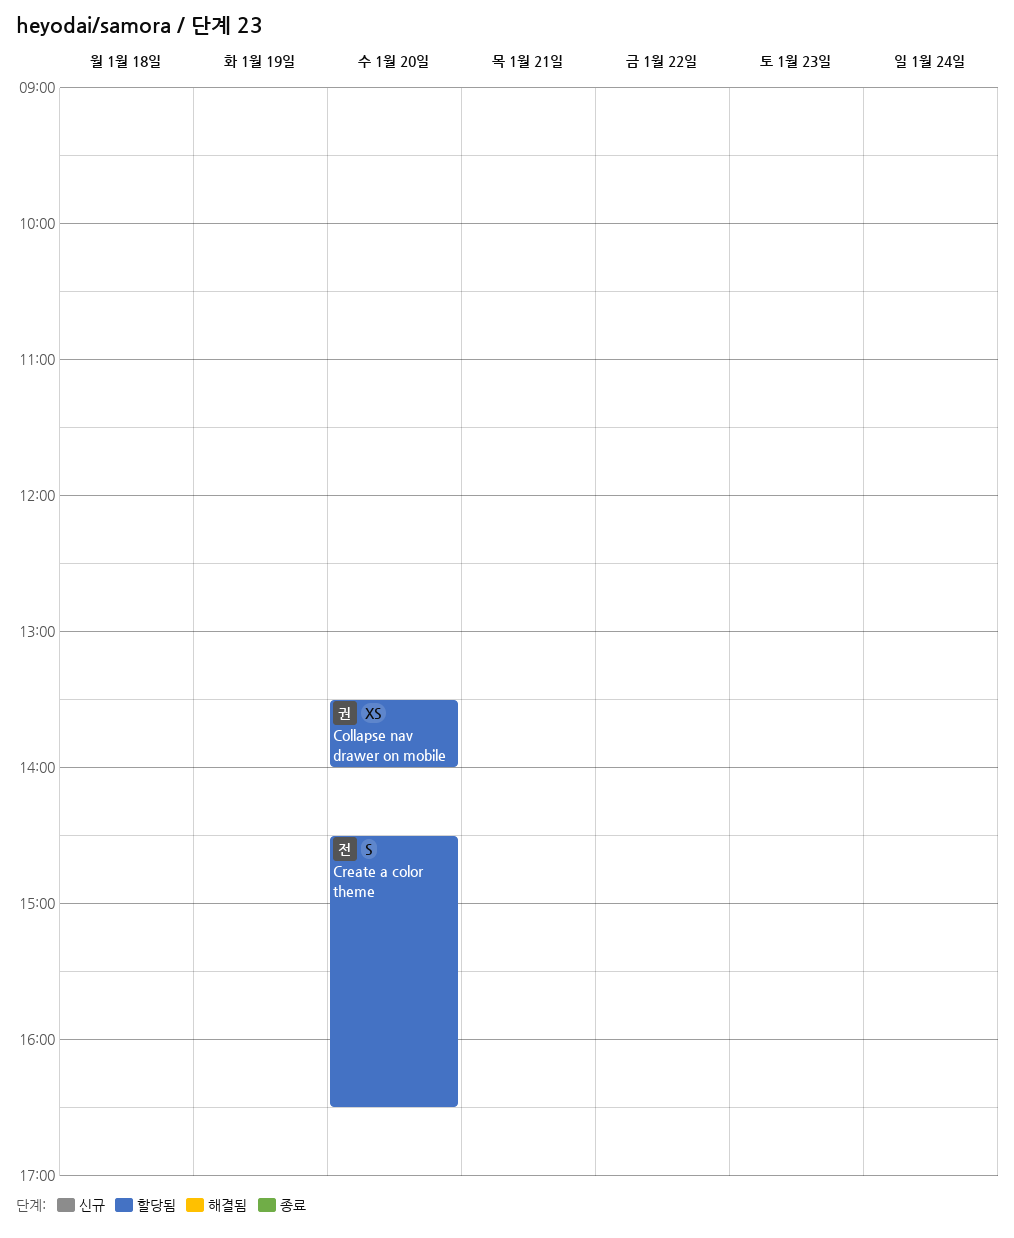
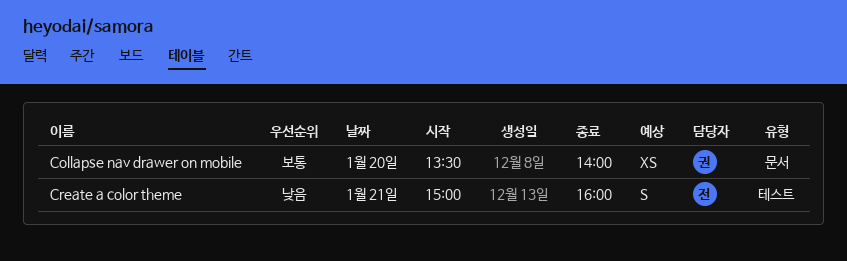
Create a color theme, day: Jan 20 -> Jan 21
Create a color theme, begins: 14:30 -> 15:00
Create a color theme, ends: 16:30 -> 16:00

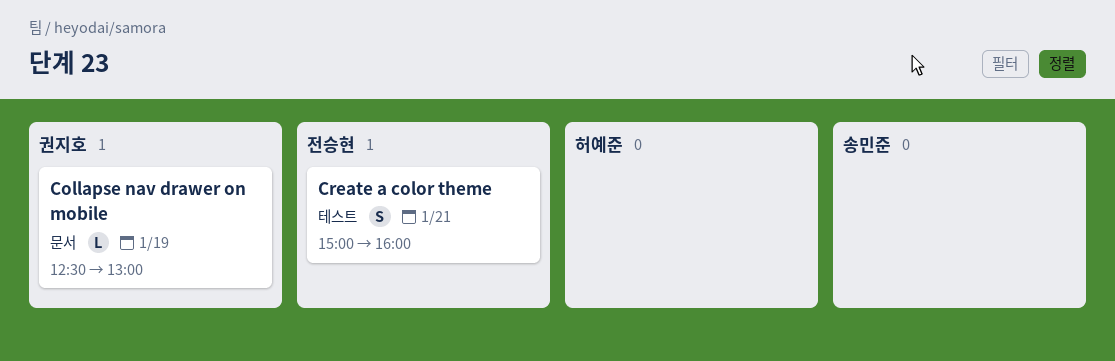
Collapse nav drawer on mobile, estimate: XS -> L
Collapse nav drawer on mobile, day: Jan 20 -> Jan 19
Collapse nav drawer on mobile, begins: 13:30 -> 12:30
Collapse nav drawer on mobile, ends: 14:00 -> 13:00

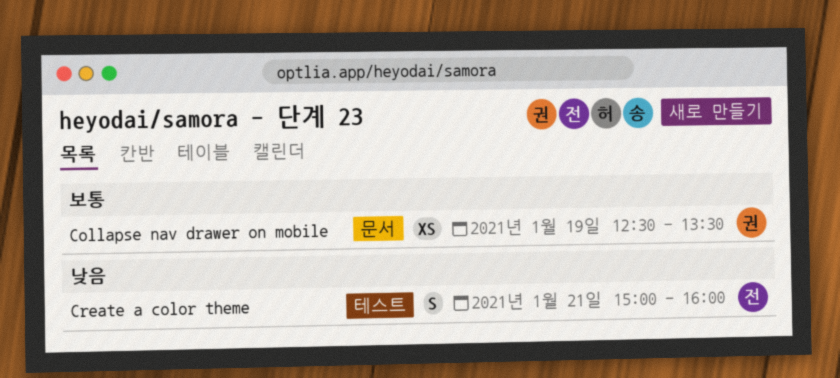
Collapse nav drawer on mobile, estimate: L -> XS
Collapse nav drawer on mobile, ends: 13:00 -> 13:30

